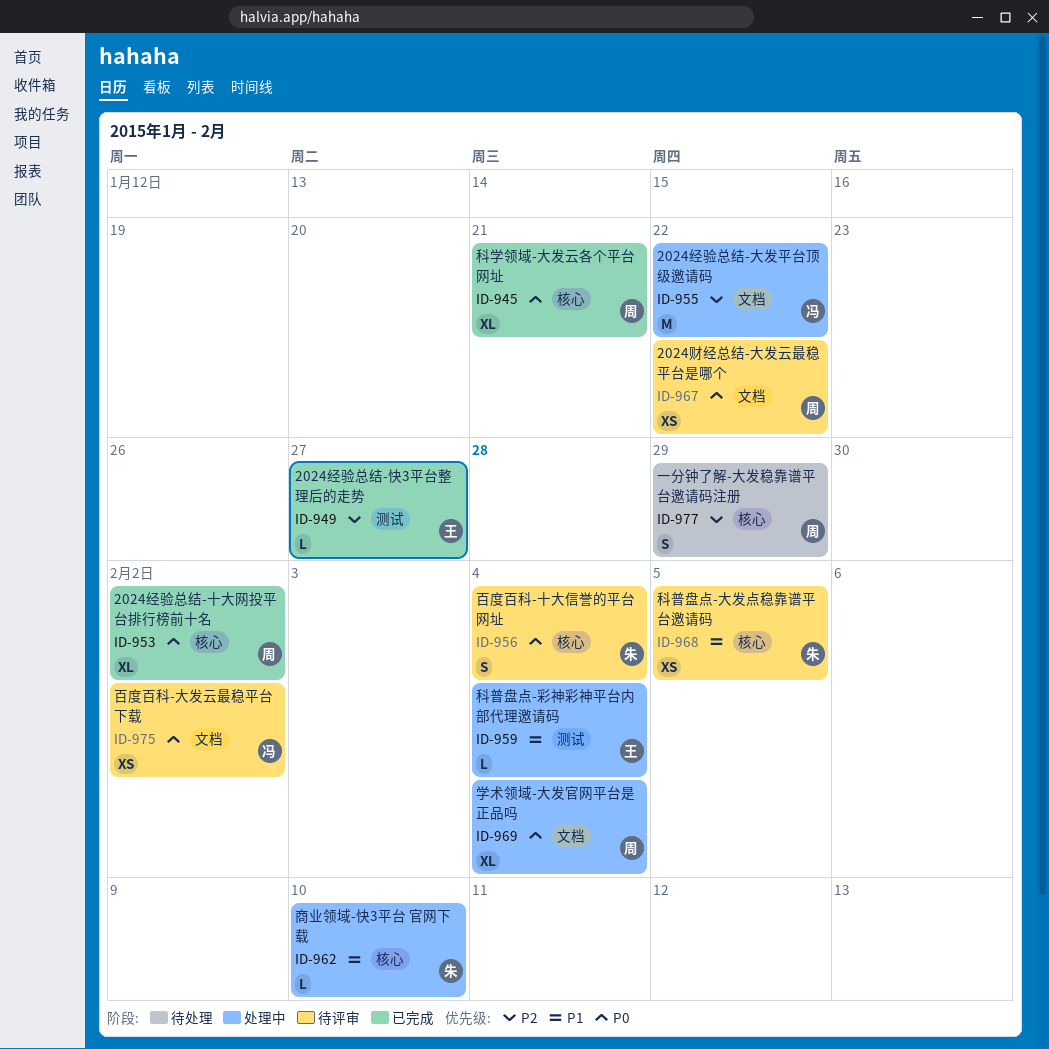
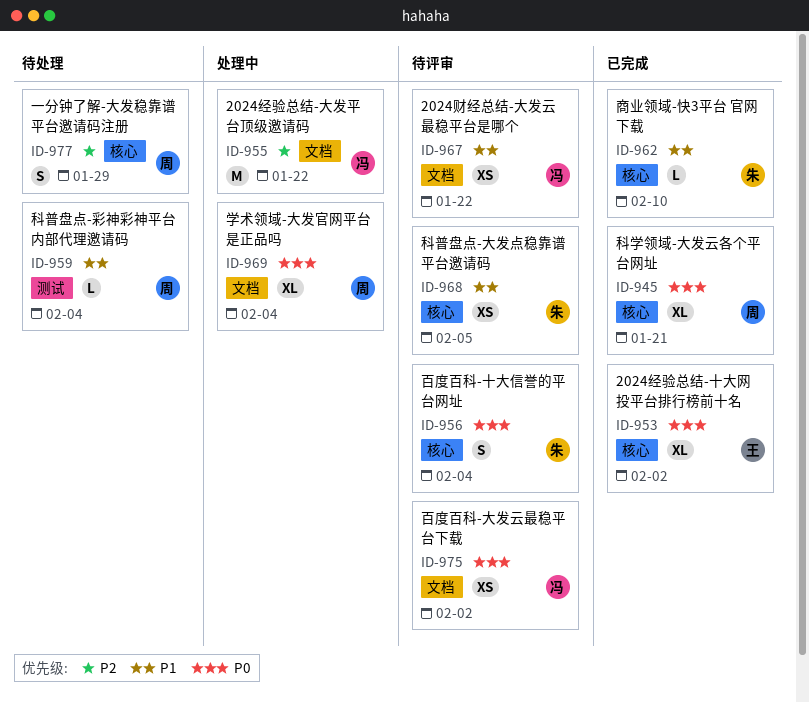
ID-949: present -> none
ID-953, owner: 周 -> 王
ID-959, status: 处理中 -> 待处理
ID-959, owner: 王 -> 周
ID-962, status: 处理中 -> 已完成
ID-967, owner: 周 -> 冯
ID-967, priority: P0 -> P1

